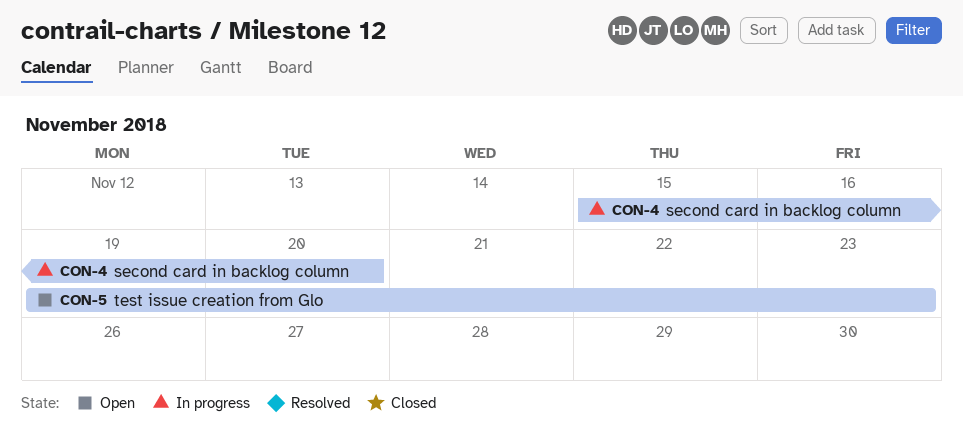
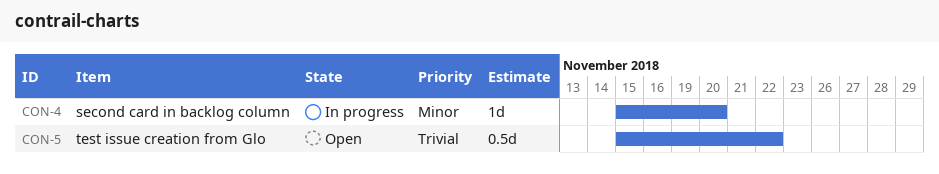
CON-5, start: Nov 19 -> Nov 15
CON-5, due: Nov 23 -> Nov 22

